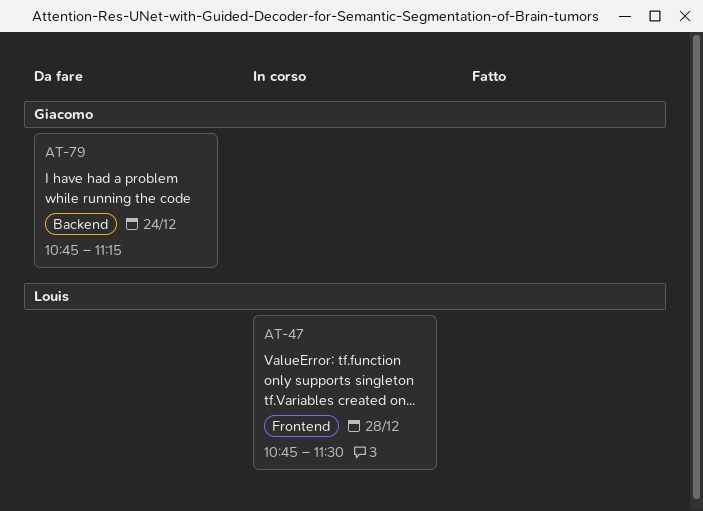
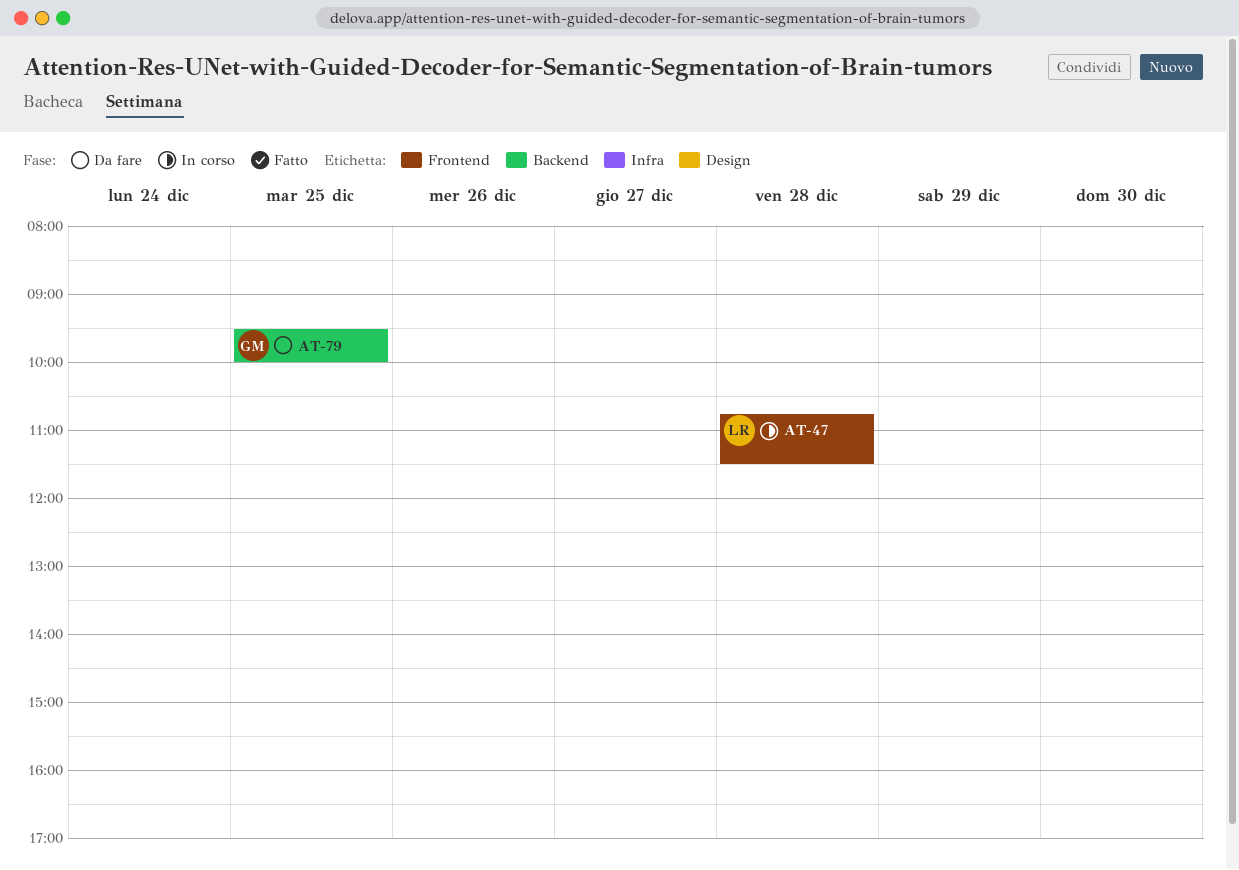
AT-79, day: Dec 24 -> Dec 25
AT-79, begins: 10:45 -> 09:30
AT-79, ends: 11:15 -> 10:00

